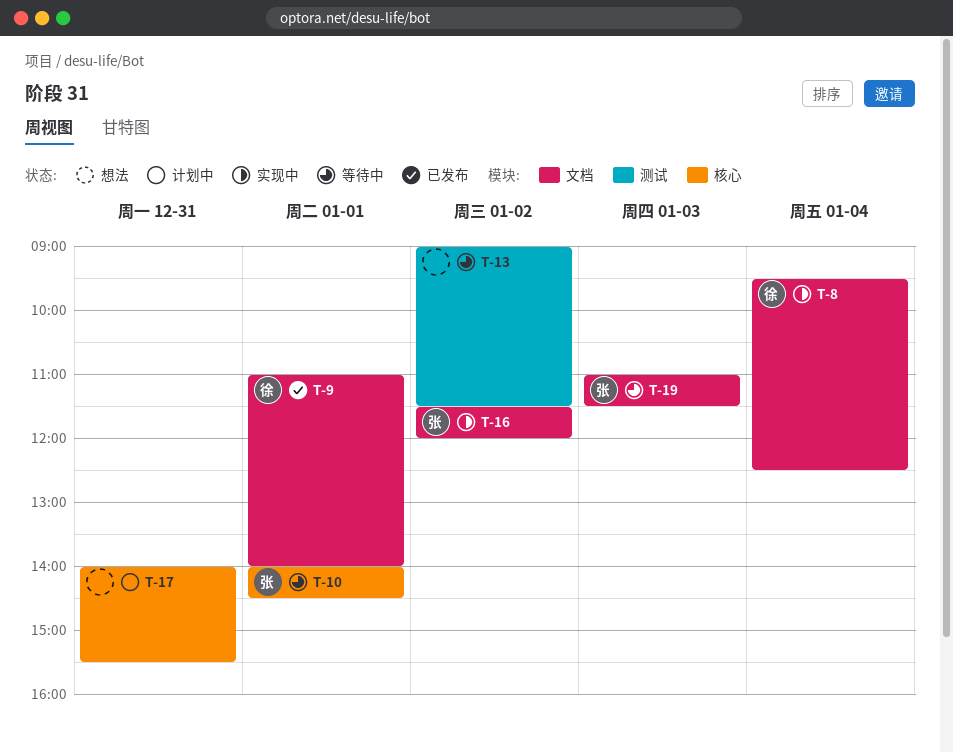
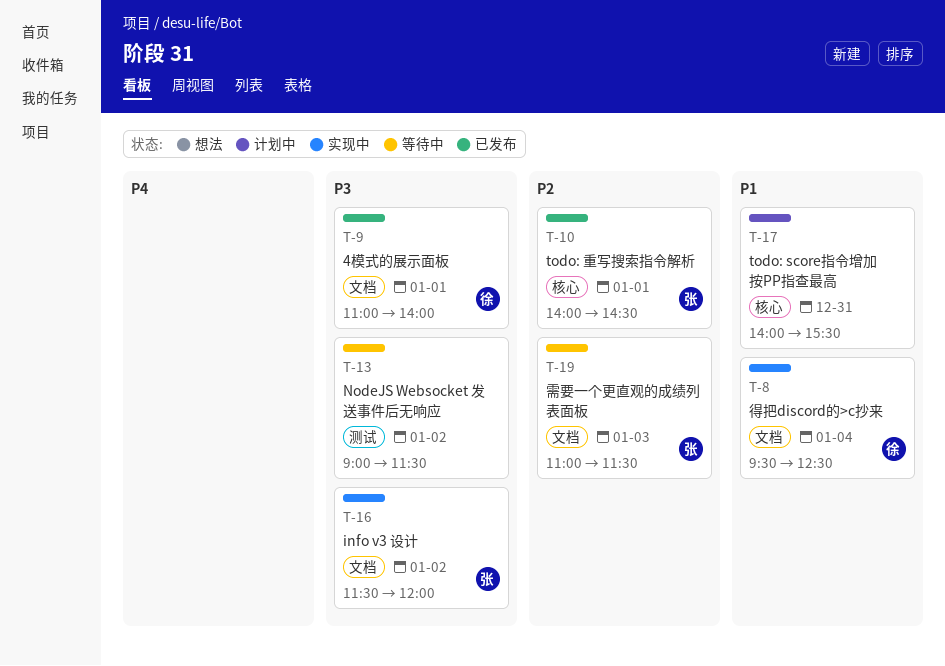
T-10, status: 等待中 -> 已发布

